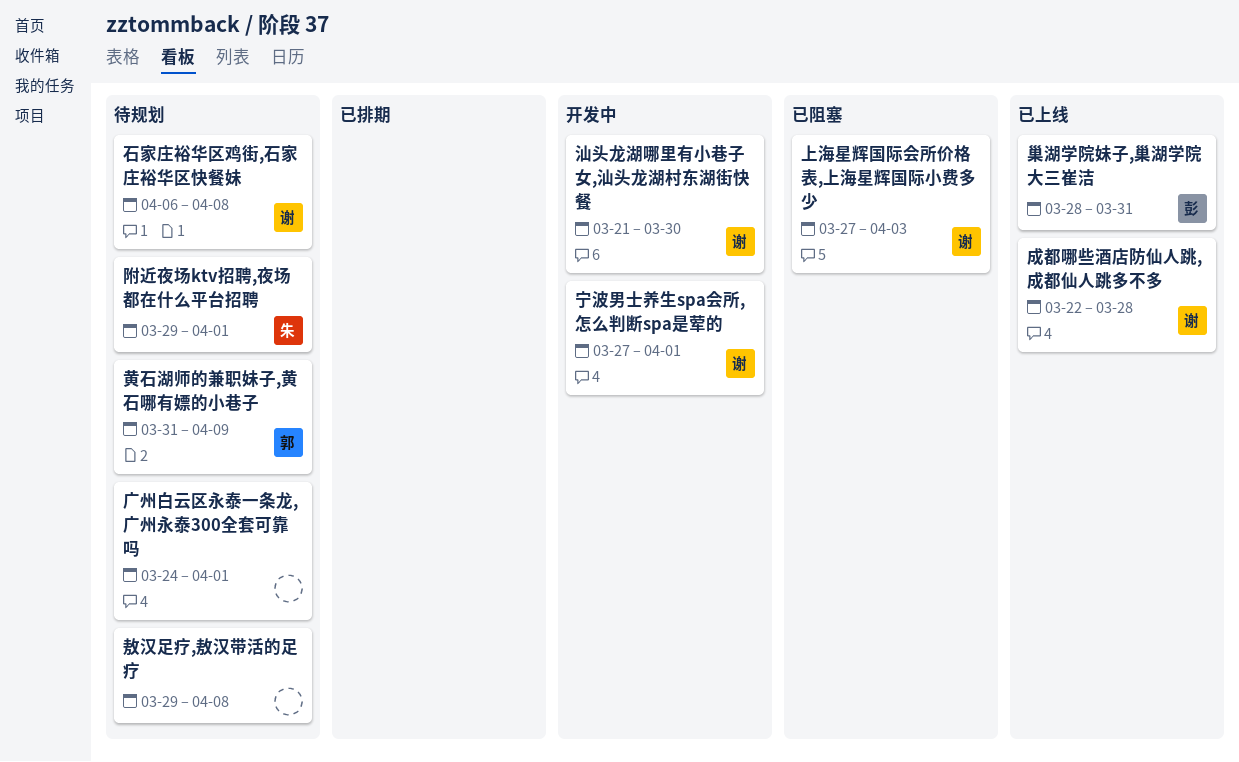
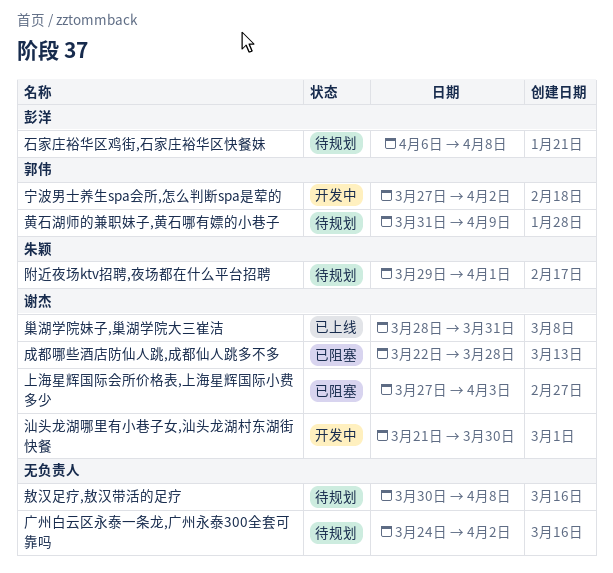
宁波男士养生spa会所,怎么判断spa是荤的, owner: 谢杰 -> 郭伟
宁波男士养生spa会所,怎么判断spa是荤的, due: Apr 1 -> Apr 2
巢湖学院妹子,巢湖学院大三崔洁, owner: 彭洋 -> 谢杰
广州白云区永泰一条龙,广州永泰300全套可靠吗, due: Apr 1 -> Apr 2
成都哪些酒店防仙人跳,成都仙人跳多不多, status: 已上线 -> 已阻塞
敖汉足疗,敖汉带活的足疗, start: Mar 29 -> Mar 30
石家庄裕华区鸡街,石家庄裕华区快餐妹, owner: 谢杰 -> 彭洋

